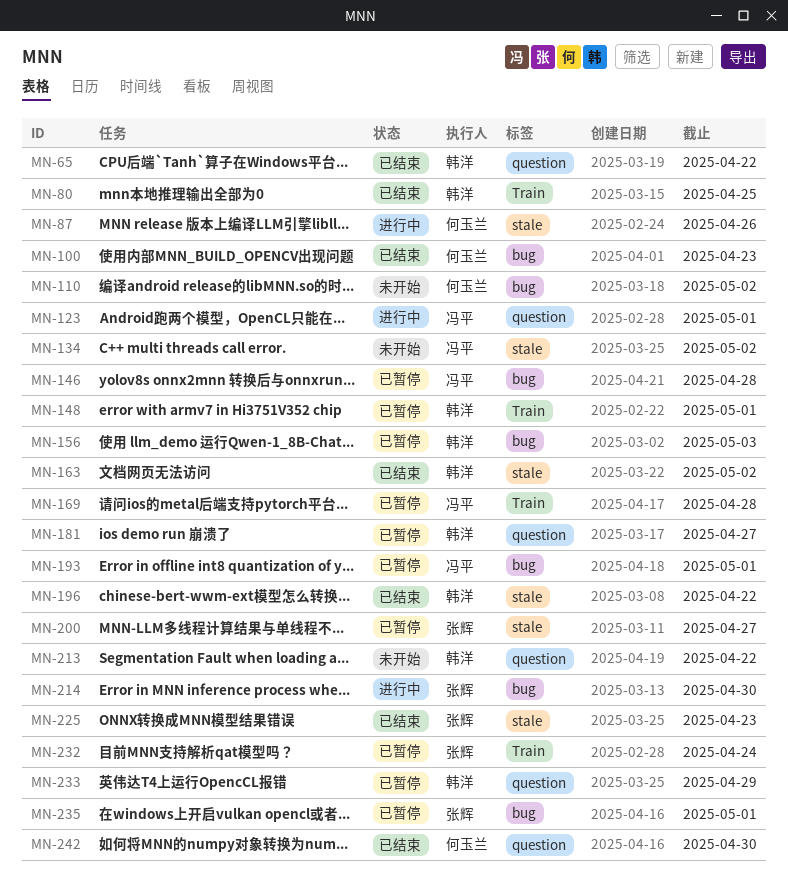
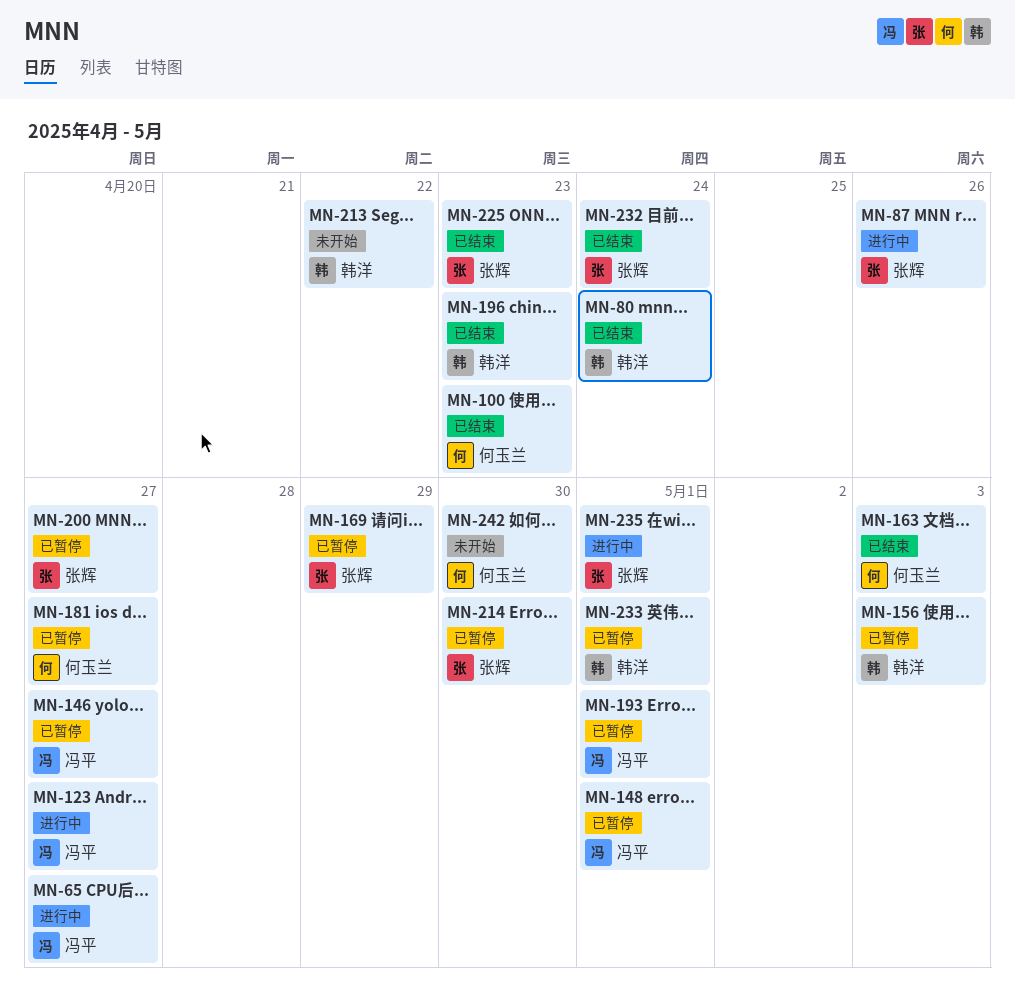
MN-65, status: 已结束 -> 进行中
MN-65, owner: 韩洋 -> 冯平
MN-65, due: Apr 22 -> Apr 27
MN-80, due: Apr 25 -> Apr 24
MN-87, owner: 何玉兰 -> 张辉
MN-110: present -> none
MN-123, due: May 1 -> Apr 27
MN-134: present -> none
MN-146, due: Apr 28 -> Apr 27
MN-148, owner: 韩洋 -> 冯平
MN-163, owner: 韩洋 -> 何玉兰
MN-163, due: May 2 -> May 3
MN-169, owner: 冯平 -> 张辉
MN-169, due: Apr 28 -> Apr 29
MN-181, owner: 韩洋 -> 何玉兰
MN-196, due: Apr 22 -> Apr 23
MN-214, status: 进行中 -> 已暂停
MN-232, status: 已暂停 -> 已结束
MN-233, due: Apr 29 -> May 1
MN-235, status: 已暂停 -> 进行中
MN-242, status: 已结束 -> 未开始

